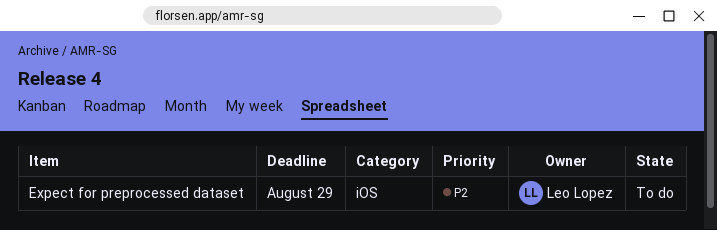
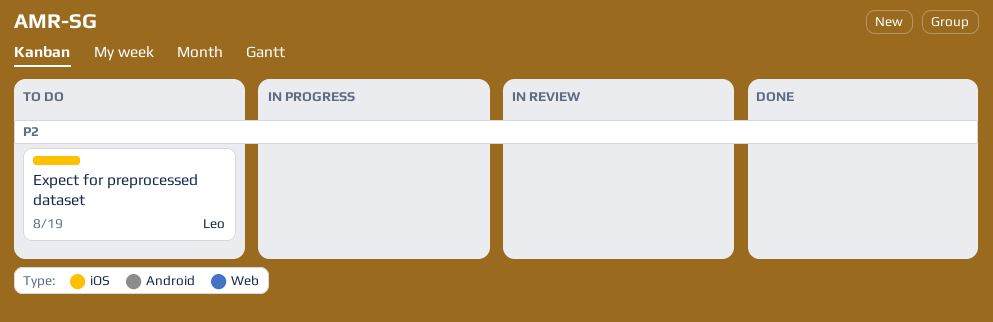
Expect for preprocessed dataset, due: Aug 29 -> Aug 19

